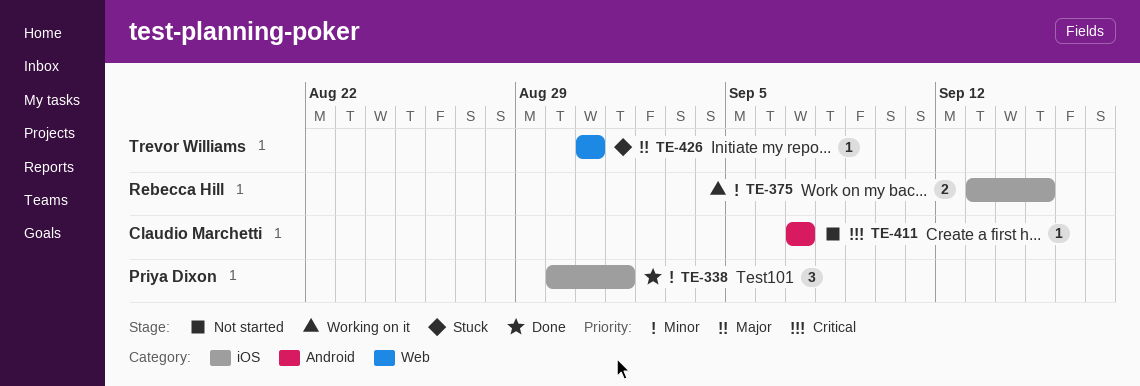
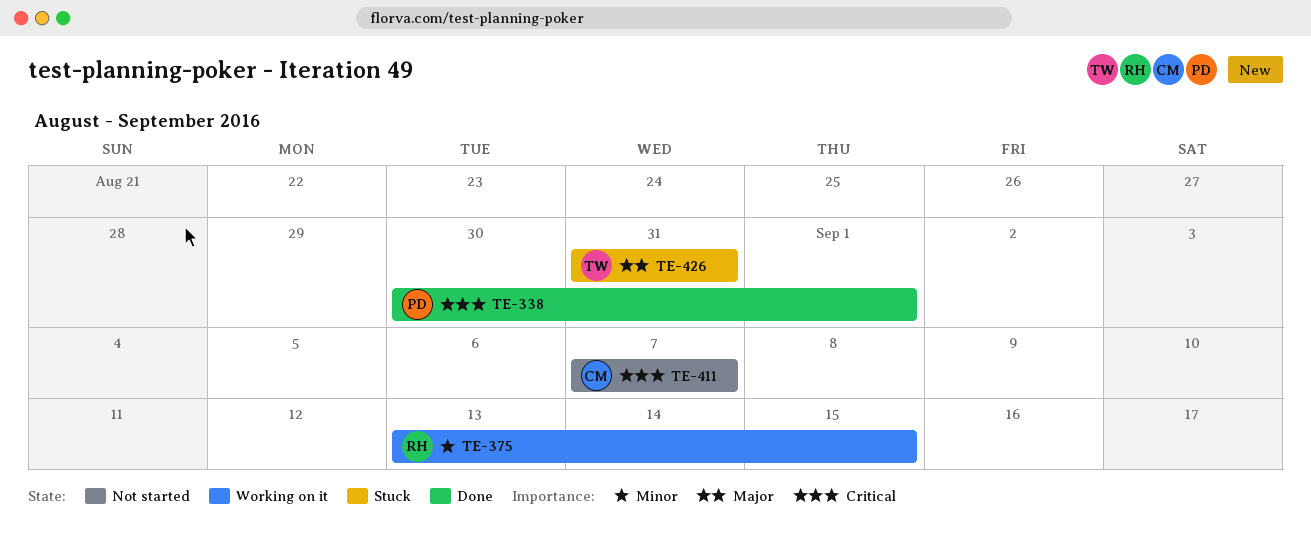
TE-338, priority: Minor -> Critical

